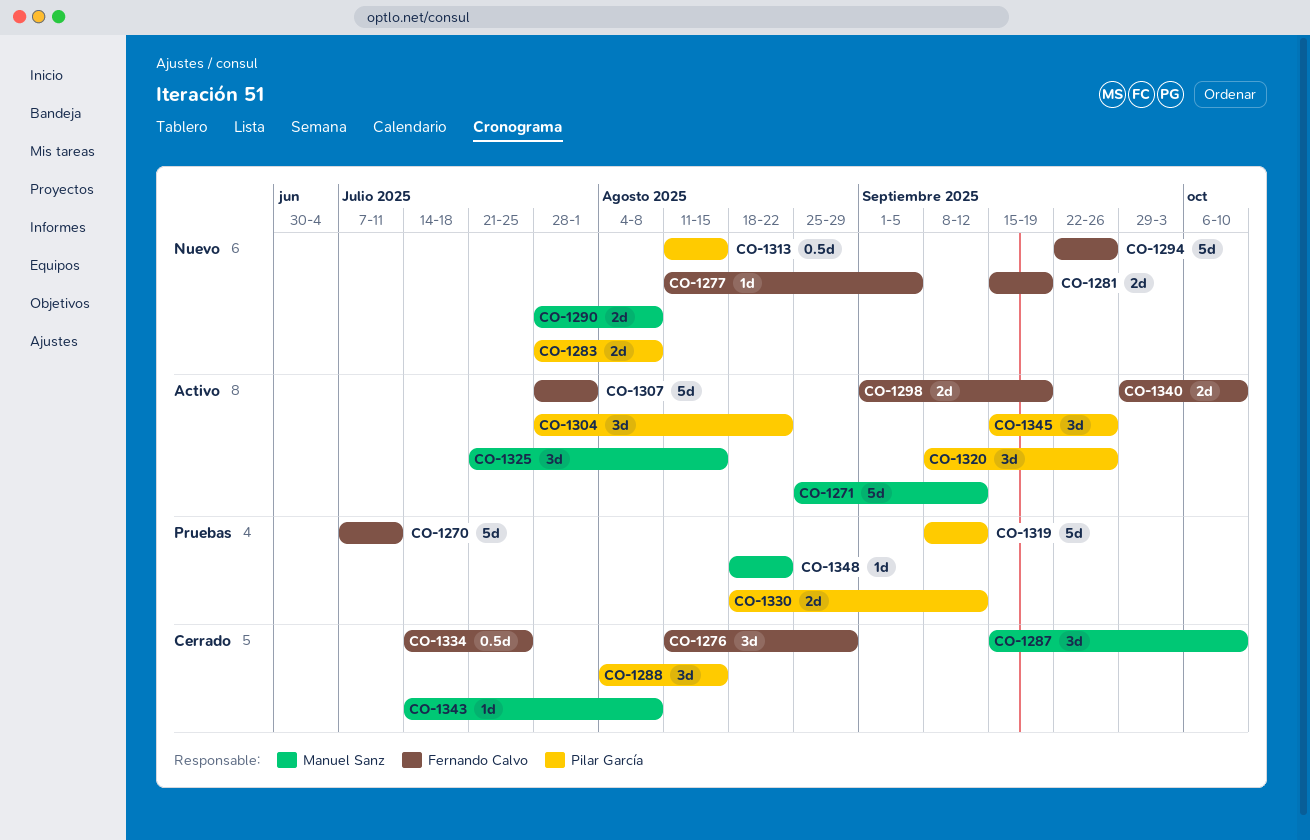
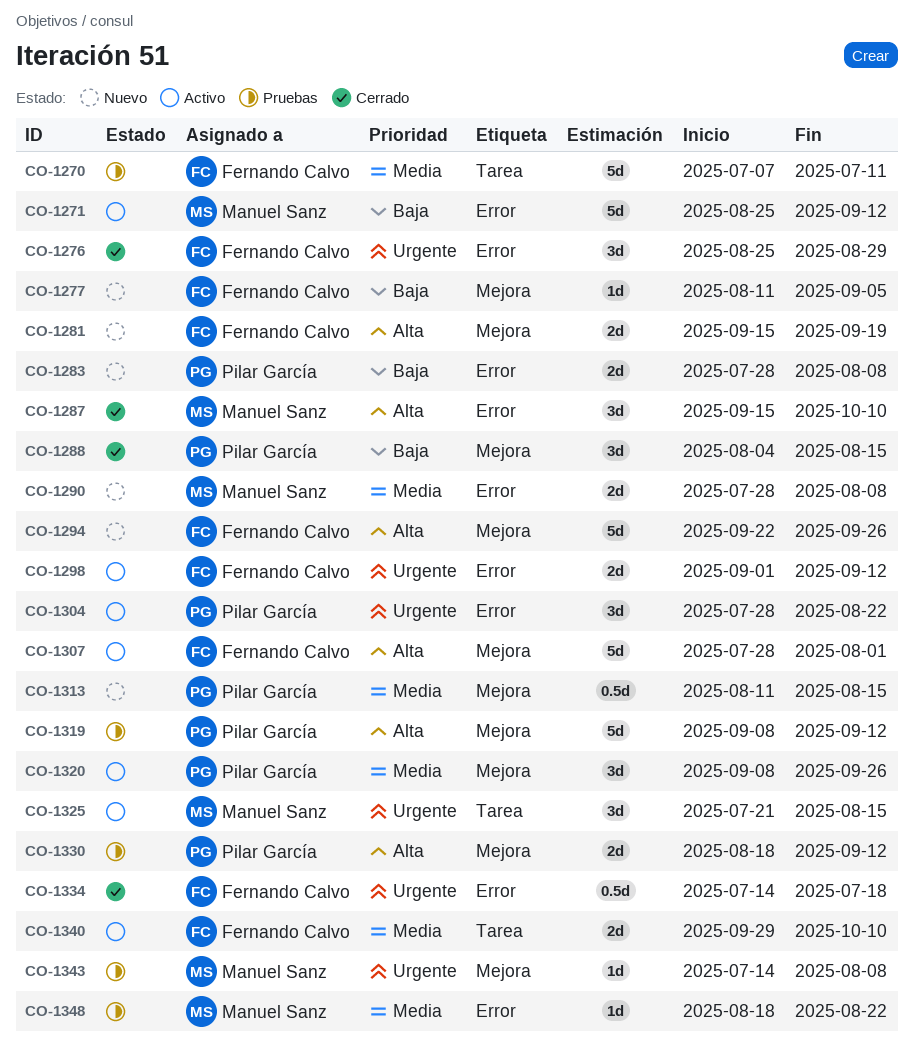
CO-1276, start: Aug 11 -> Aug 25
CO-1298, due: Sep 19 -> Sep 12
CO-1334, due: Jul 25 -> Jul 18
CO-1343, status: Cerrado -> Pruebas
CO-1345: present -> none

